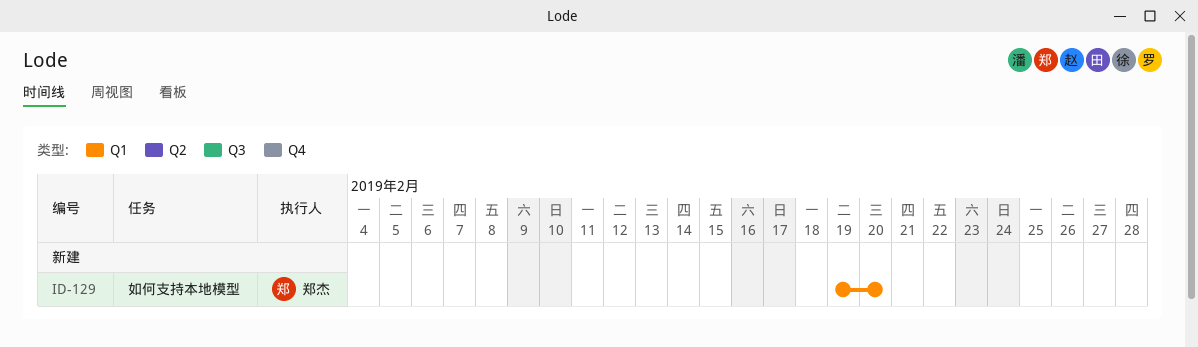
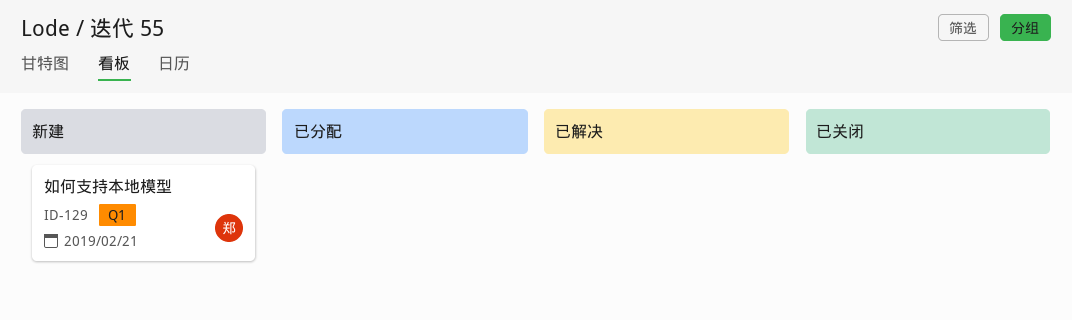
ID-129, due: Feb 20 -> Feb 21

